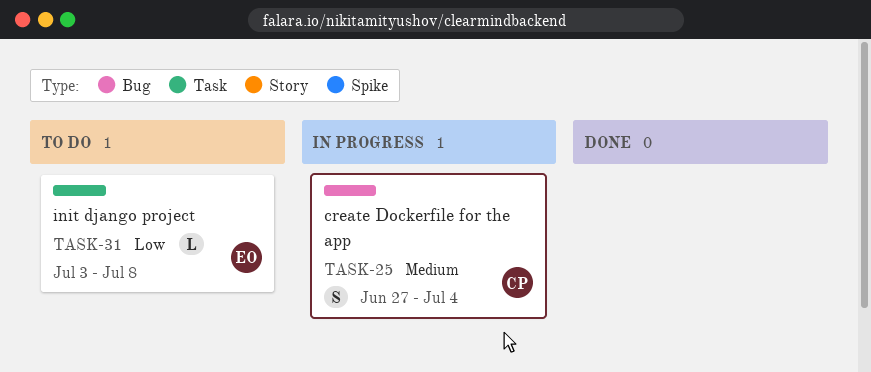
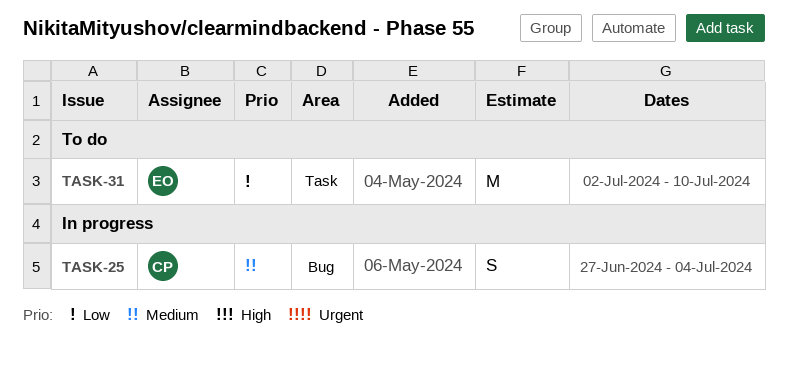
TASK-31, estimate: L -> M
TASK-31, start: Jul 3 -> Jul 2
TASK-31, due: Jul 8 -> Jul 10

